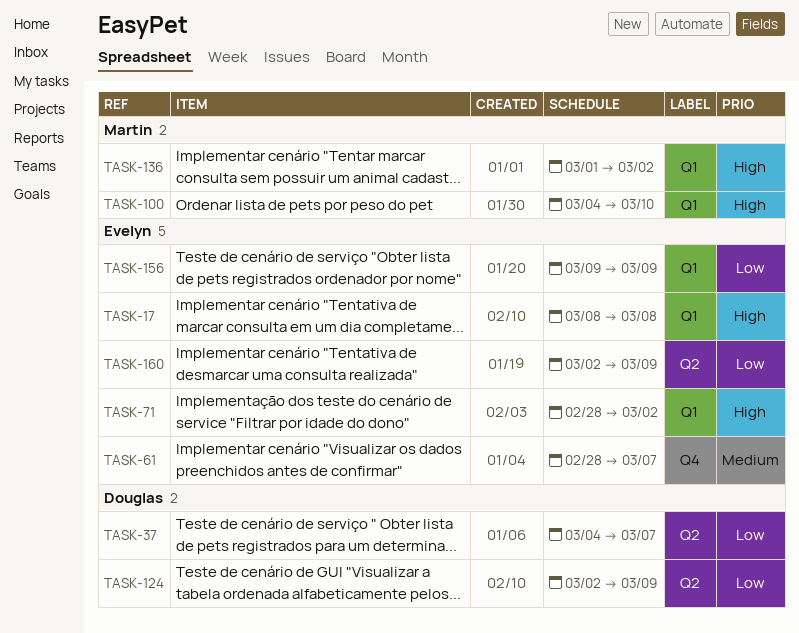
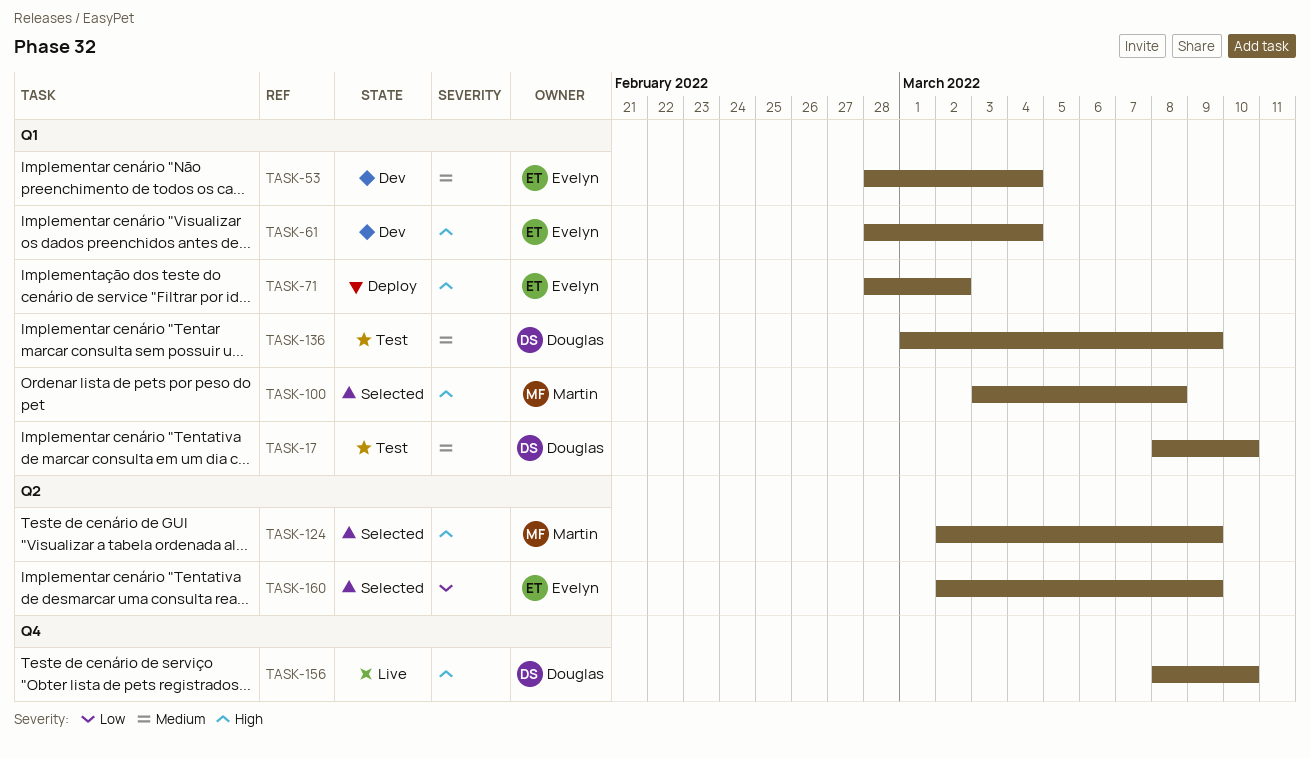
TASK-17, owner: Evelyn -> Douglas
TASK-17, priority: High -> Medium
TASK-17, due: Mar 8 -> Mar 10
TASK-37: present -> none
TASK-53: none -> present
TASK-61, priority: Medium -> High
TASK-61, label: Q4 -> Q1
TASK-61, due: Mar 7 -> Mar 4
TASK-100, start: Mar 4 -> Mar 3
TASK-100, due: Mar 10 -> Mar 8
TASK-124, owner: Douglas -> Martin
TASK-124, priority: Low -> High
TASK-136, owner: Martin -> Douglas
TASK-136, priority: High -> Medium
TASK-136, due: Mar 2 -> Mar 9
TASK-156, owner: Evelyn -> Douglas
TASK-156, priority: Low -> High
TASK-156, label: Q1 -> Q4
TASK-156, start: Mar 9 -> Mar 8
TASK-156, due: Mar 9 -> Mar 10

